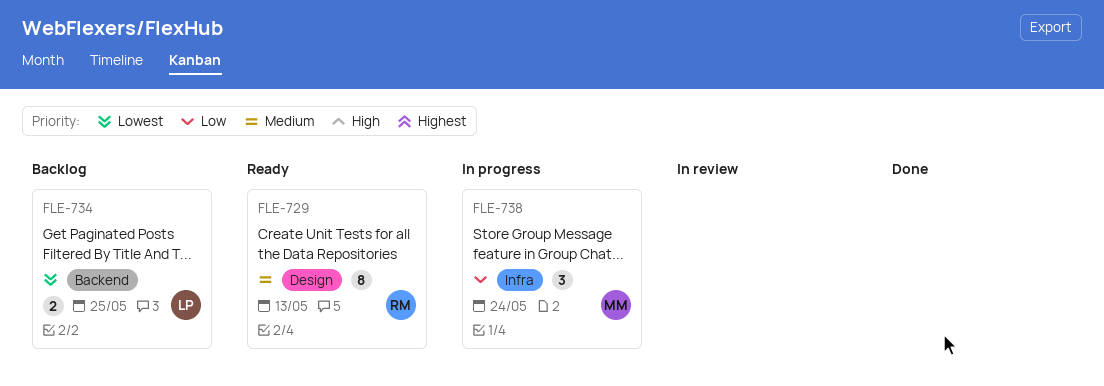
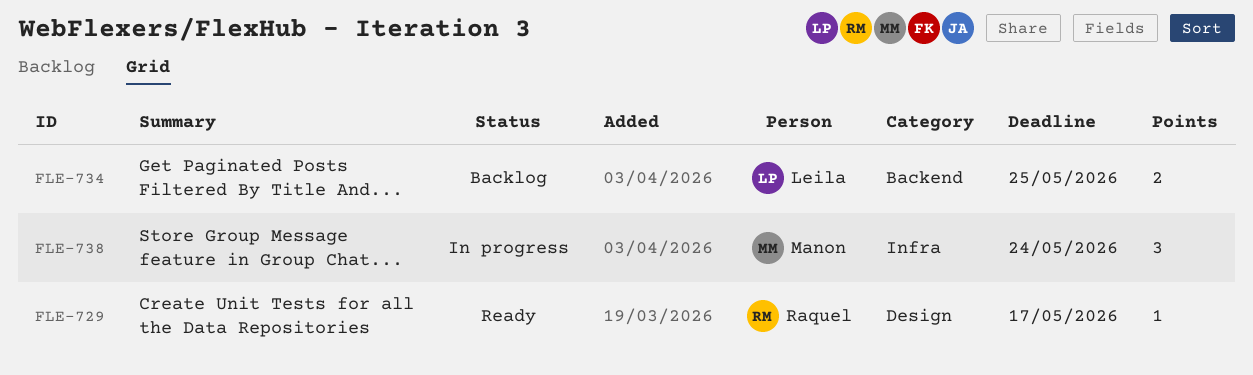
FLE-729, estimate: 8 -> 1
FLE-729, due: May 13 -> May 17

